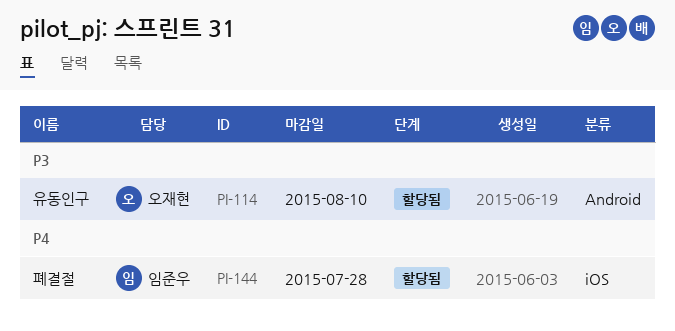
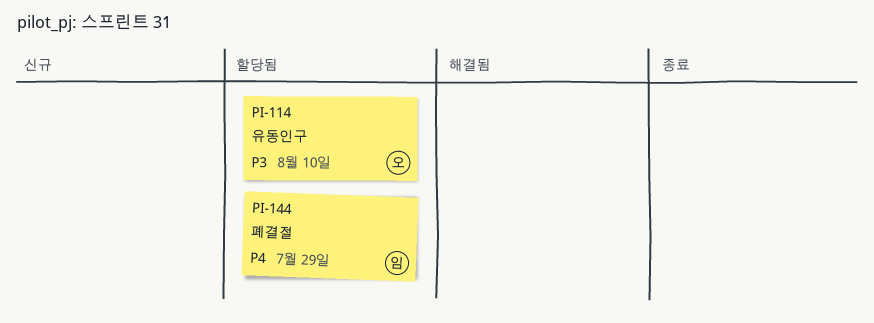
PI-144, due: Jul 28 -> Jul 29

